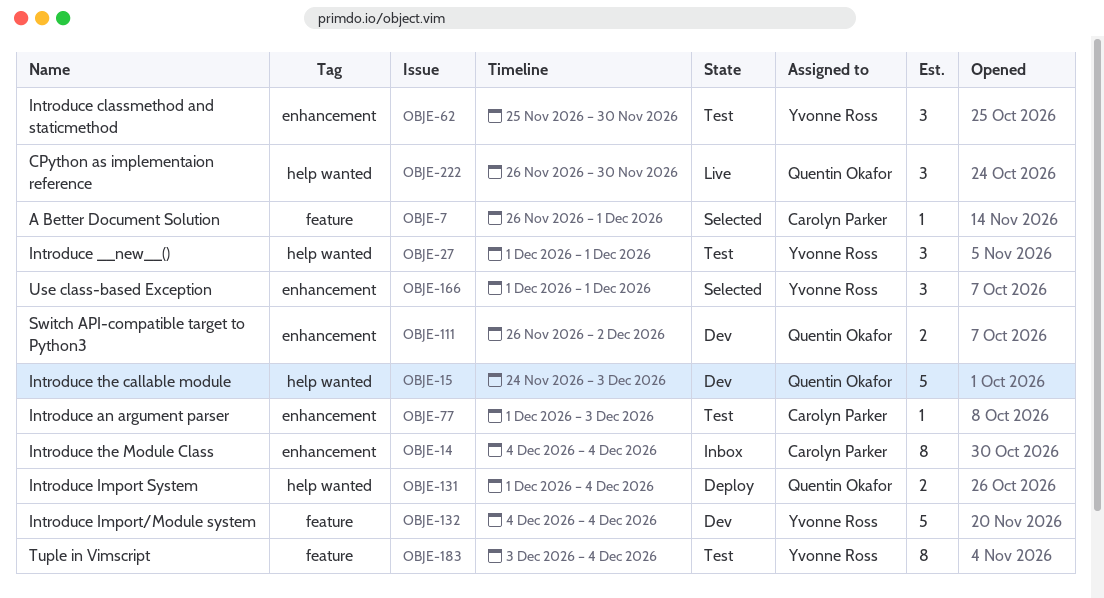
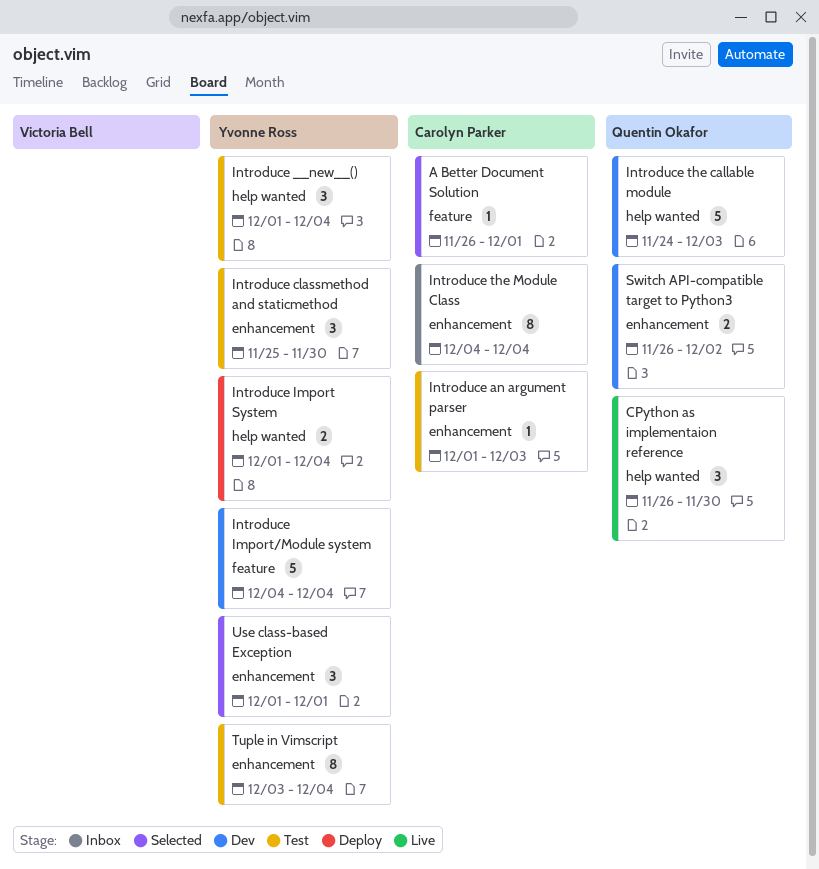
Introduce __new__(), due: Dec 1 -> Dec 4
Introduce Import System, owner: Quentin Okafor -> Yvonne Ross
Tuple in Vimscript, label: feature -> enhancement

